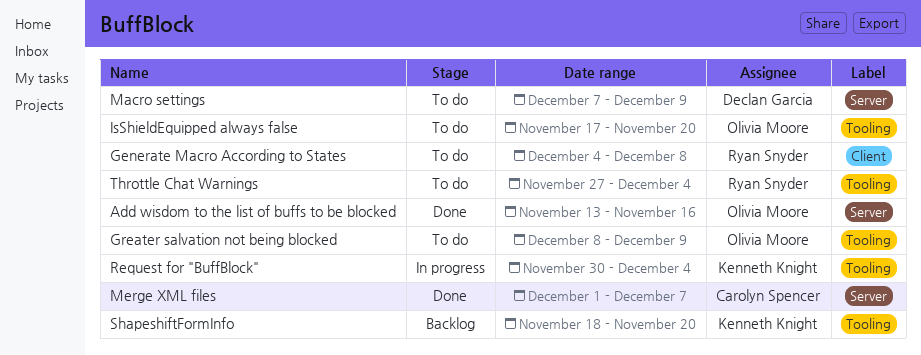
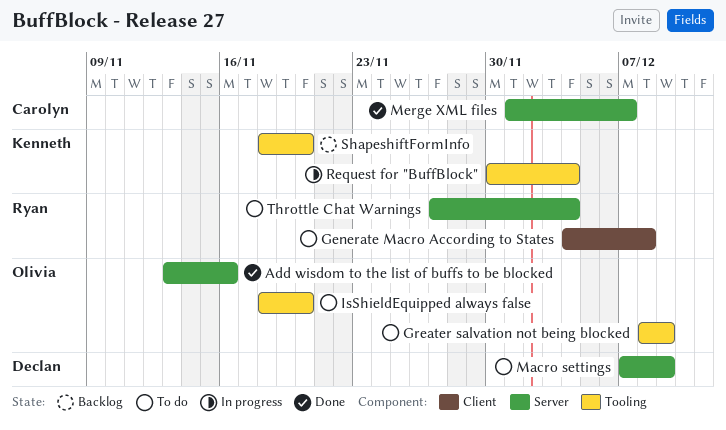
IsShieldEquipped always false, start: Nov 17 -> Nov 18
Throttle Chat Warnings, label: Tooling -> Server

